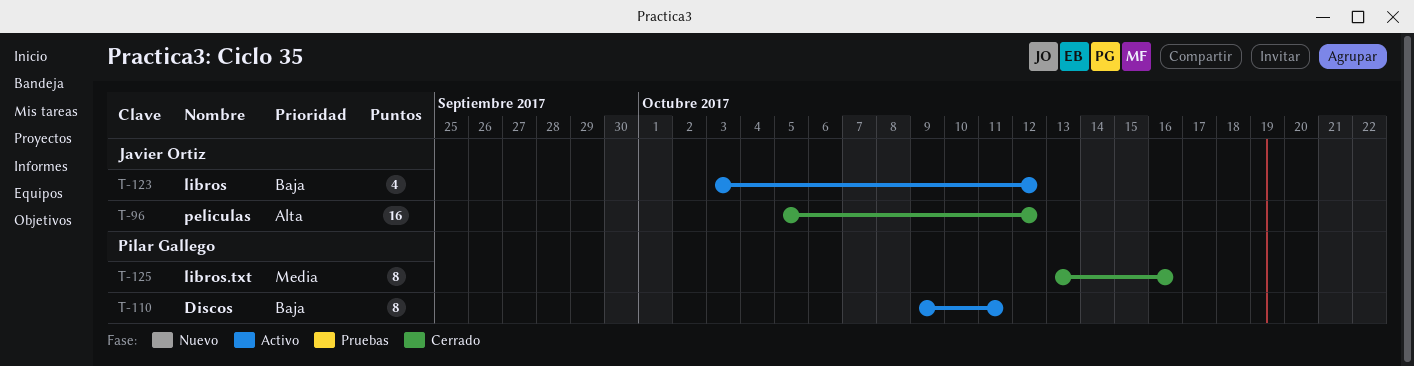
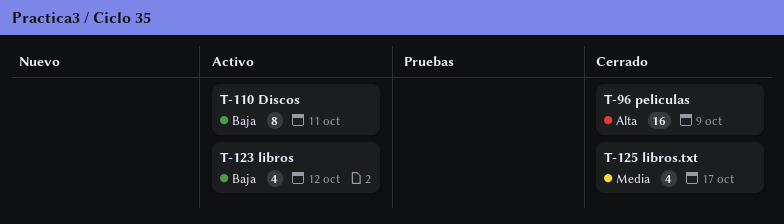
T-96, due: Oct 12 -> Oct 9
T-125, estimate: 8 -> 4
T-125, due: Oct 16 -> Oct 17

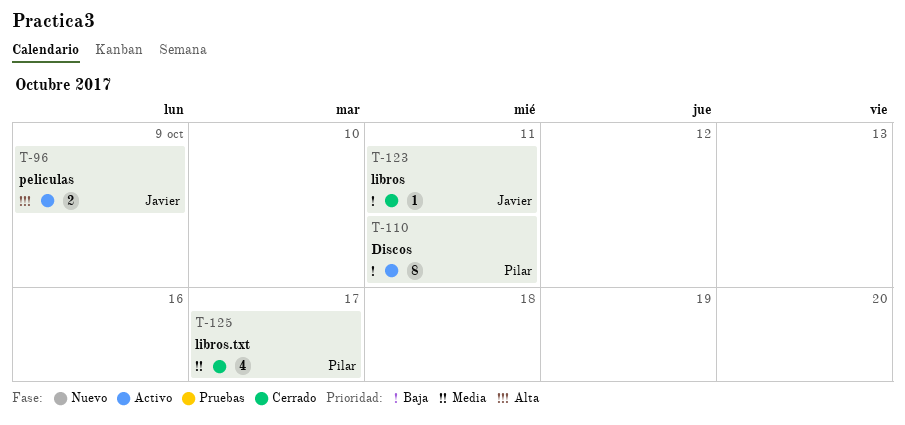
T-96, status: Cerrado -> Activo
T-96, estimate: 16 -> 2
T-123, status: Activo -> Cerrado
T-123, estimate: 4 -> 1
T-123, due: Oct 12 -> Oct 11

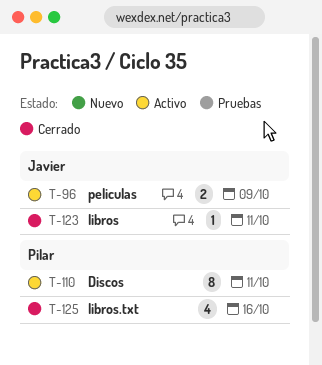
T-125, due: Oct 17 -> Oct 16

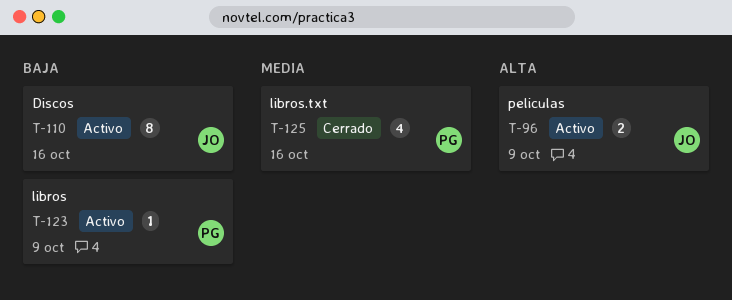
T-110, owner: Pilar -> Javier
T-110, due: Oct 11 -> Oct 16
T-123, status: Cerrado -> Activo
T-123, owner: Javier -> Pilar
T-123, due: Oct 11 -> Oct 9

